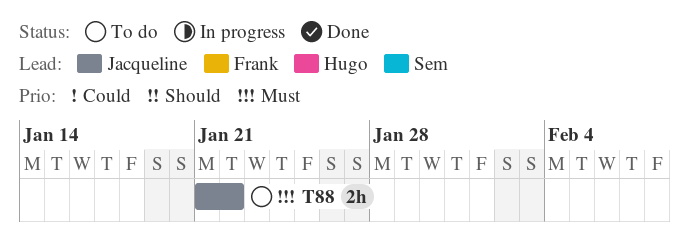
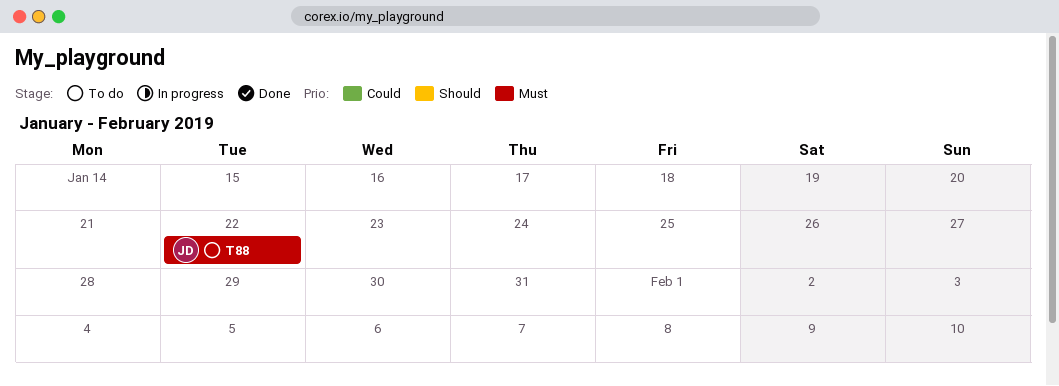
T88, start: Jan 21 -> Jan 22

